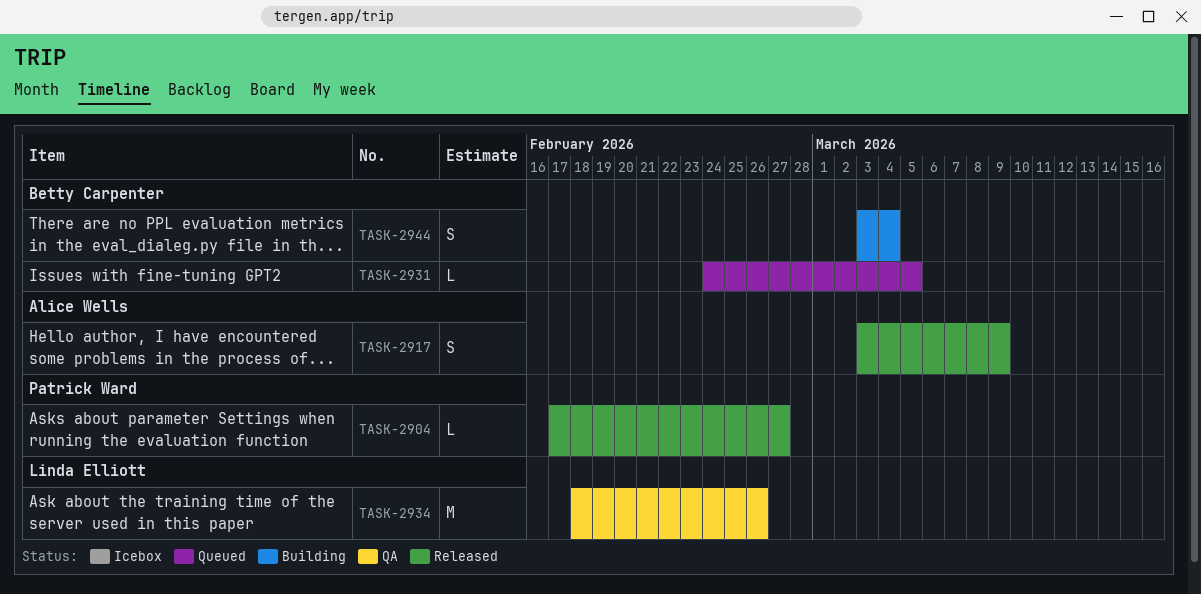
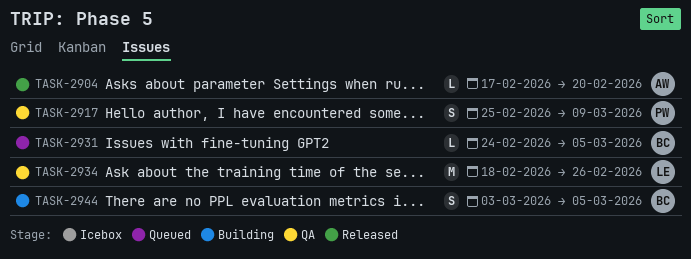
TASK-2904, owner: Patrick Ward -> Alice Wells
TASK-2904, due: Feb 27 -> Feb 20
TASK-2917, status: Released -> QA
TASK-2917, owner: Alice Wells -> Patrick Ward
TASK-2917, start: Mar 3 -> Feb 25
TASK-2944, due: Mar 4 -> Mar 5

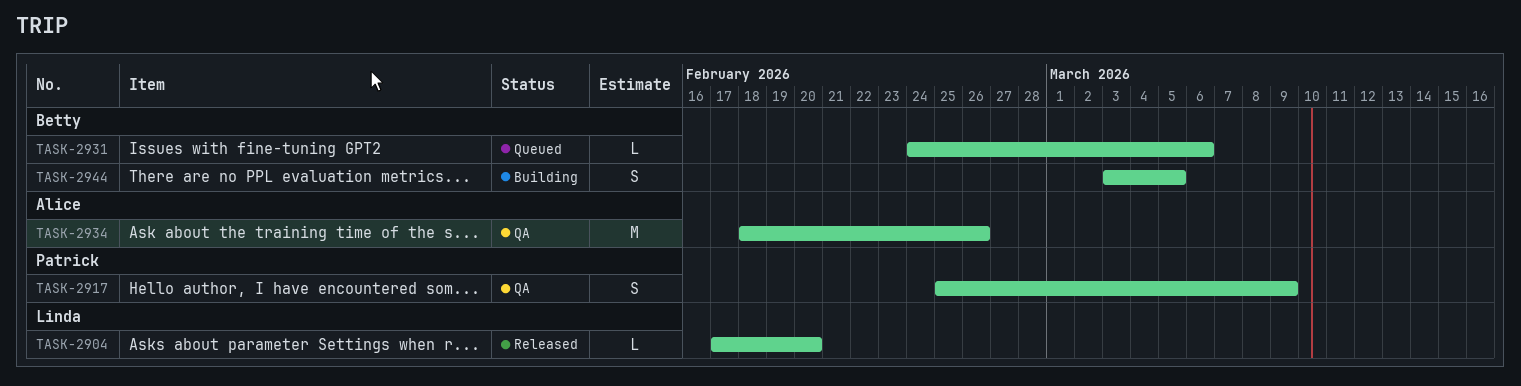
TASK-2904, owner: Alice -> Linda
TASK-2931, due: Mar 5 -> Mar 6
TASK-2934, owner: Linda -> Alice

